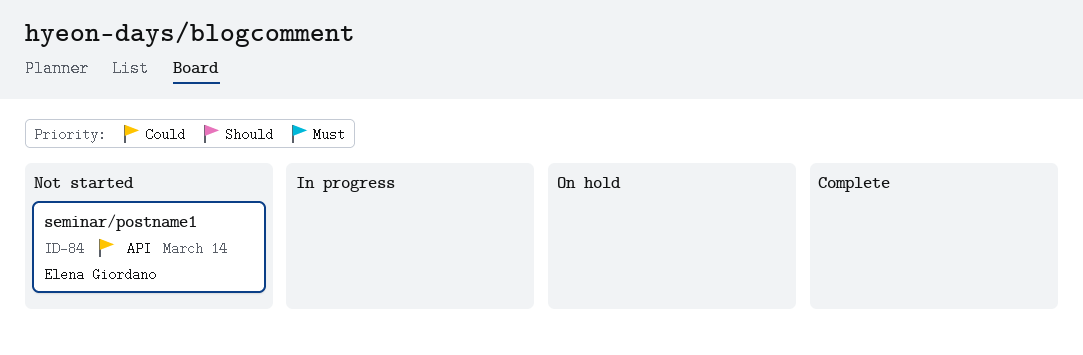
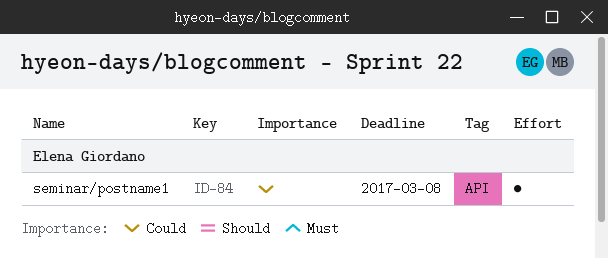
ID-84, due: Mar 14 -> Mar 8

